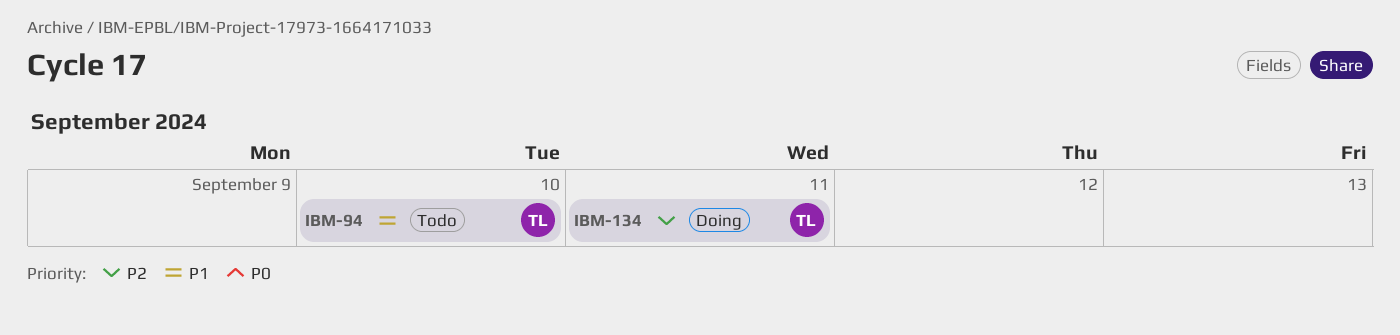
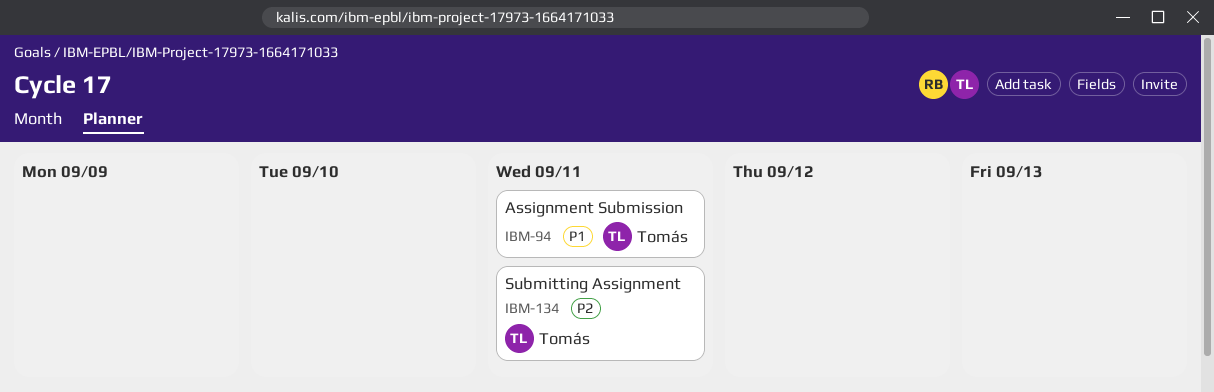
IBM-94, due: Sep 10 -> Sep 11

